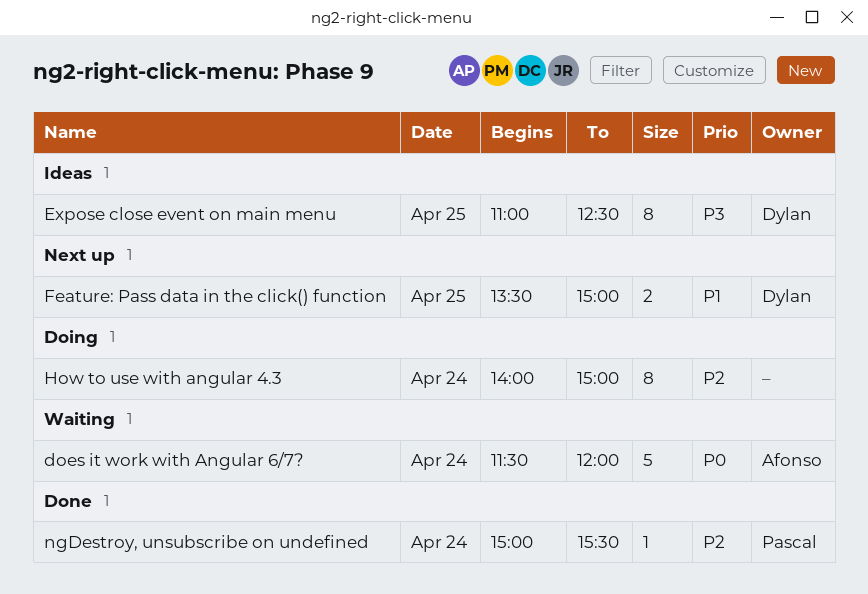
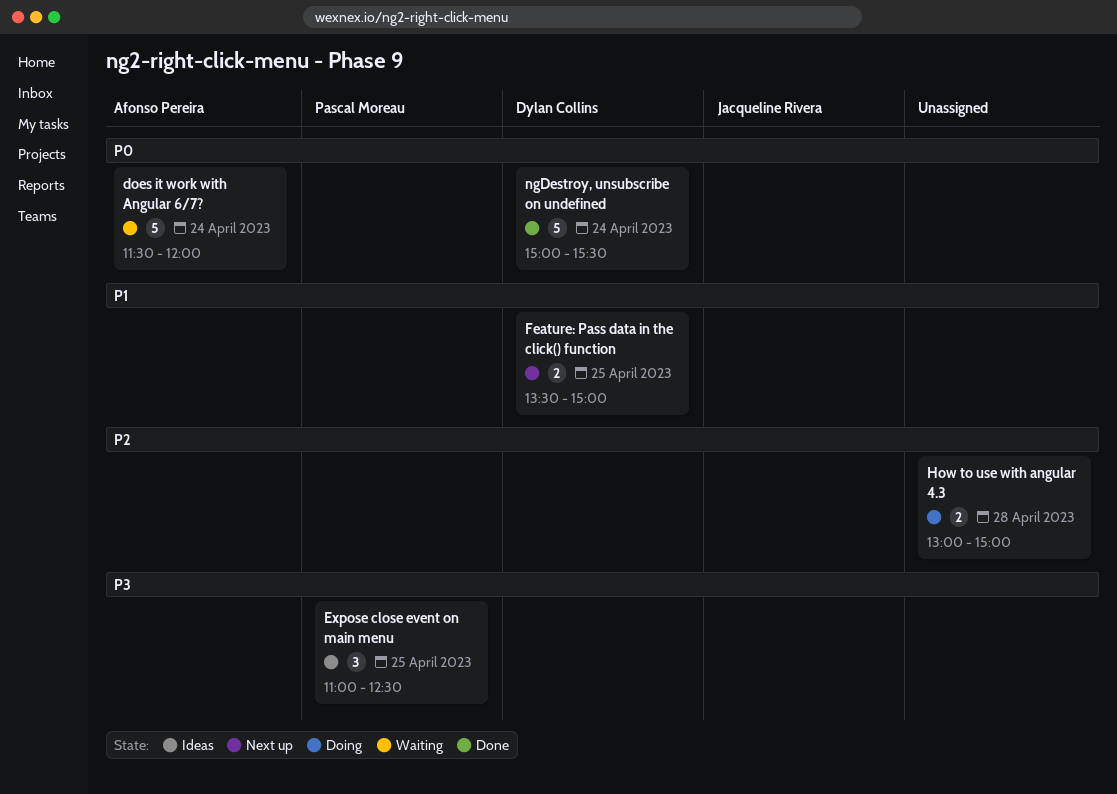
Expose close event on main menu, owner: Dylan Collins -> Pascal Moreau
Expose close event on main menu, estimate: 8 -> 3
How to use with angular 4.3, estimate: 8 -> 2
How to use with angular 4.3, day: Apr 24 -> Apr 28
How to use with angular 4.3, begins: 14:00 -> 13:00
ngDestroy, unsubscribe on undefined, owner: Pascal Moreau -> Dylan Collins
ngDestroy, unsubscribe on undefined, priority: P2 -> P0
ngDestroy, unsubscribe on undefined, estimate: 1 -> 5

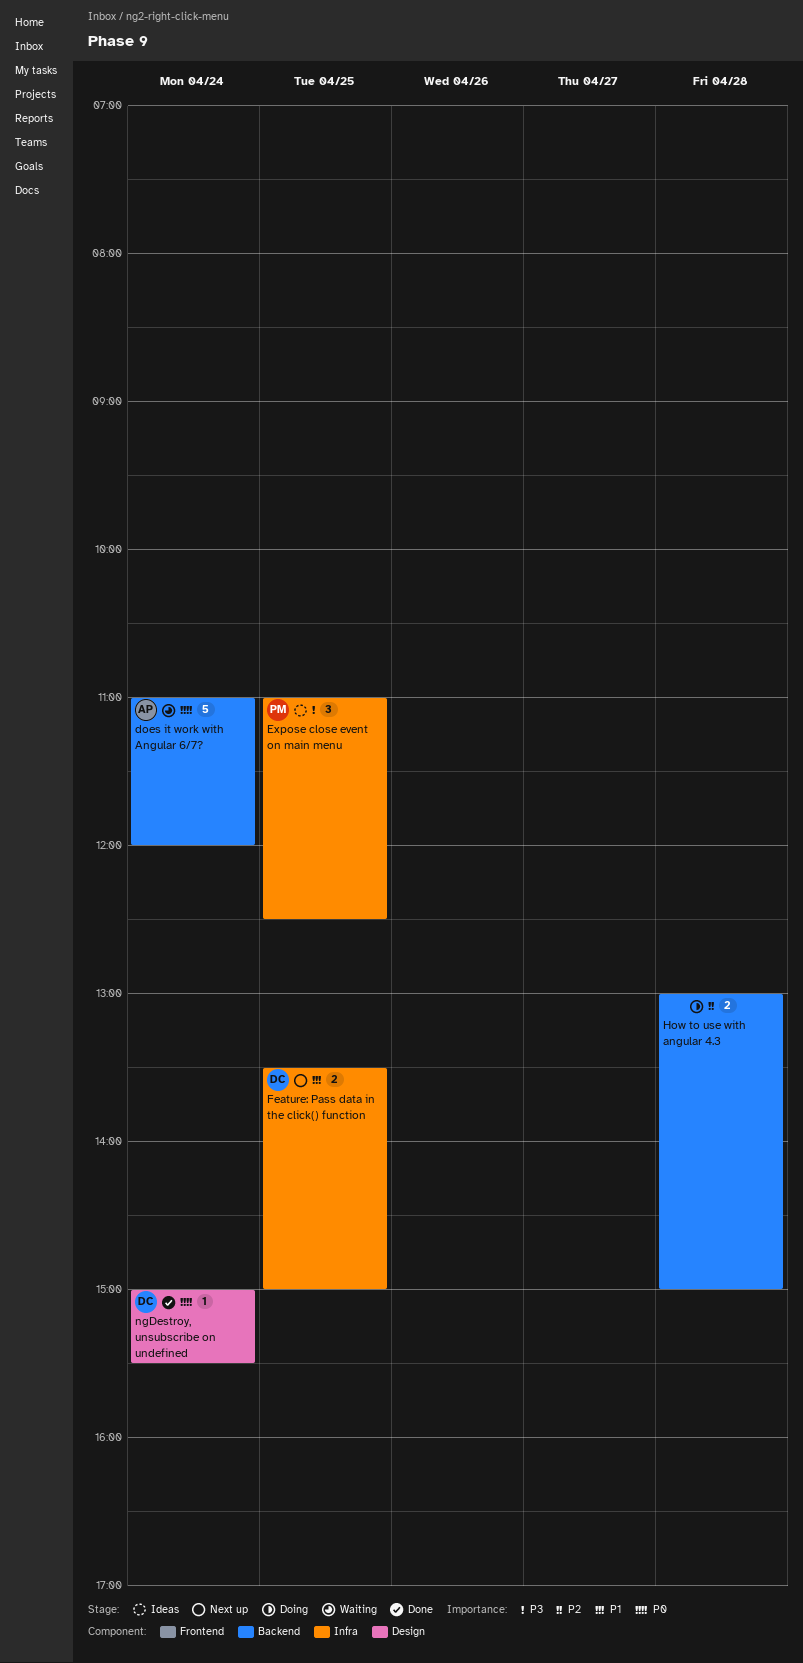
does it work with Angular 6/7?, begins: 11:30 -> 11:00
ngDestroy, unsubscribe on undefined, estimate: 5 -> 1

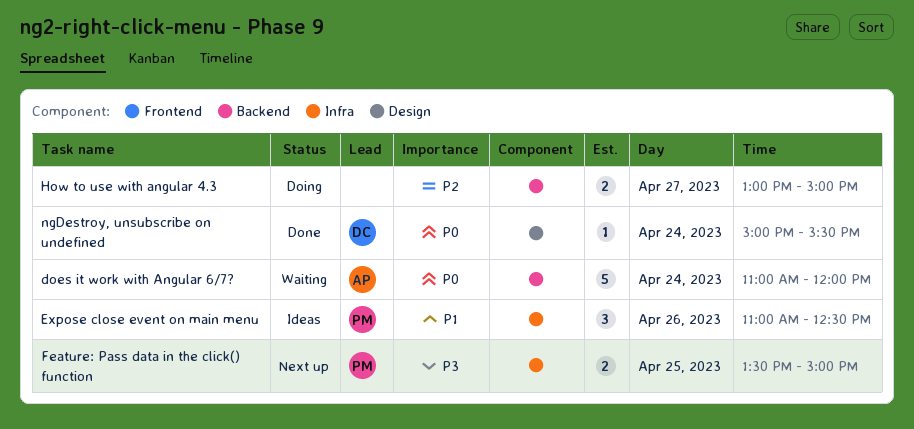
Expose close event on main menu, priority: P3 -> P1
Expose close event on main menu, day: Apr 25 -> Apr 26
Feature: Pass data in the click() function, owner: DC -> PM
Feature: Pass data in the click() function, priority: P1 -> P3
How to use with angular 4.3, day: Apr 28 -> Apr 27

